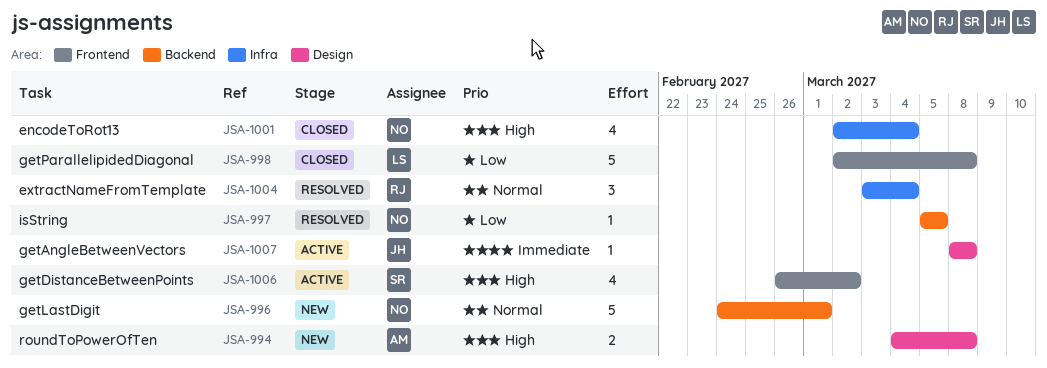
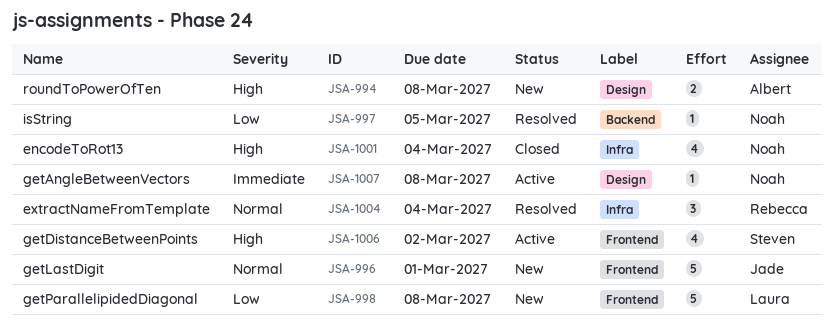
JSA-996, owner: Noah -> Jade
JSA-996, label: Backend -> Frontend
JSA-998, status: Closed -> New
JSA-1007, owner: Jade -> Noah

